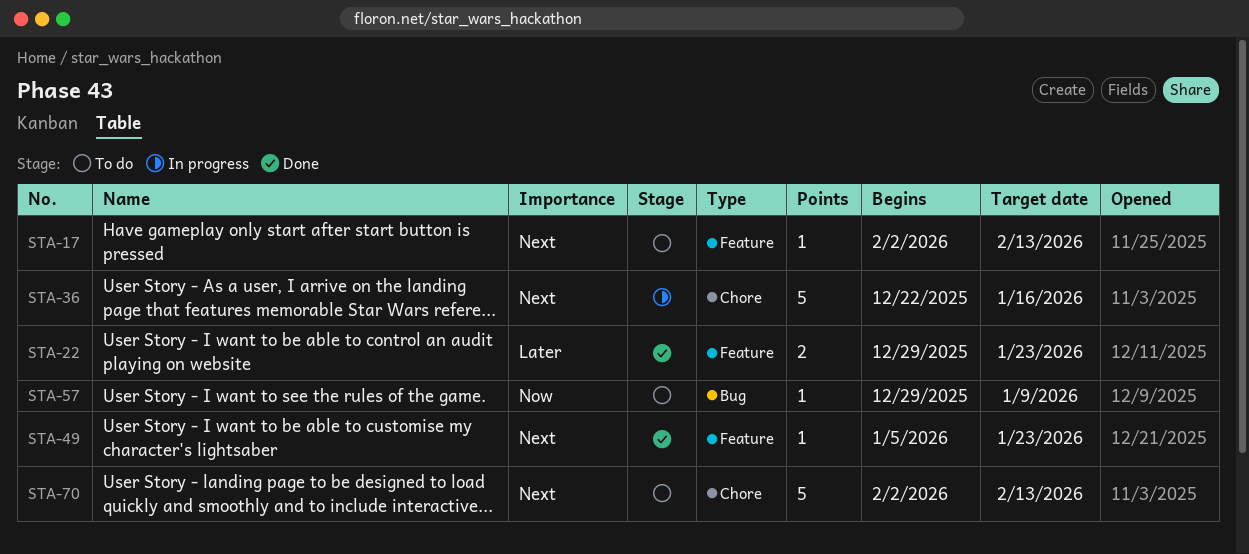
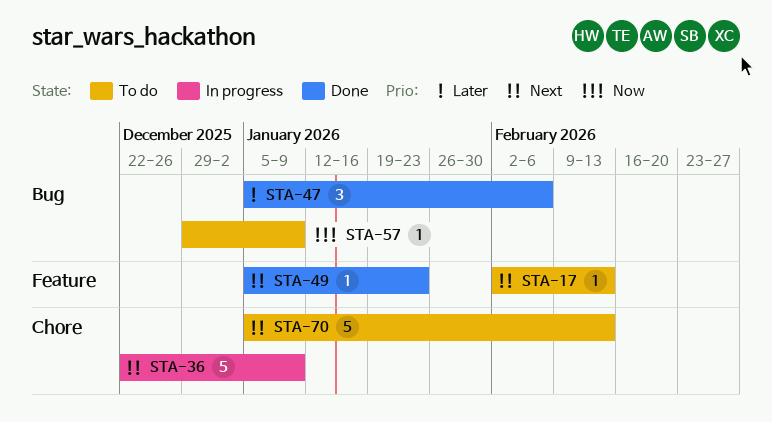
STA-22: present -> none
STA-36, due: Jan 16 -> Jan 9
STA-47: none -> present
STA-70, start: Feb 2 -> Jan 5

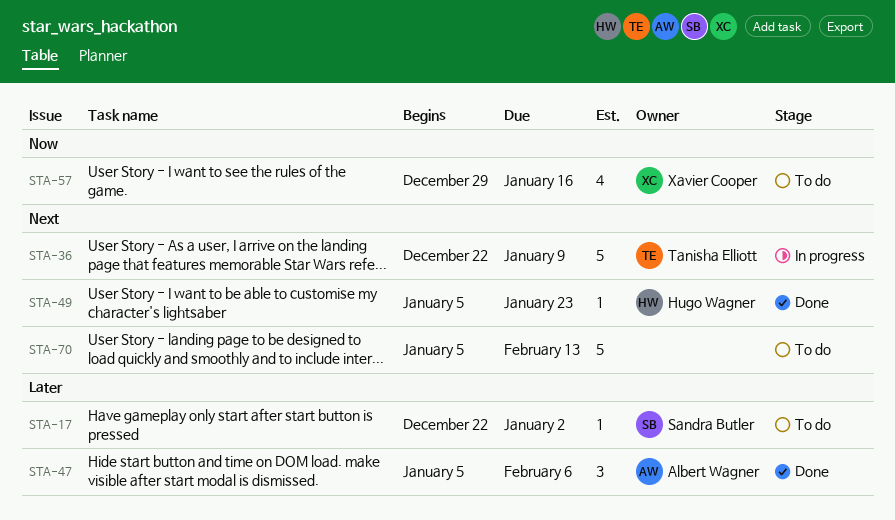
STA-17, priority: Next -> Later
STA-17, start: Feb 2 -> Dec 22
STA-17, due: Feb 13 -> Jan 2
STA-57, estimate: 1 -> 4
STA-57, due: Jan 9 -> Jan 16

